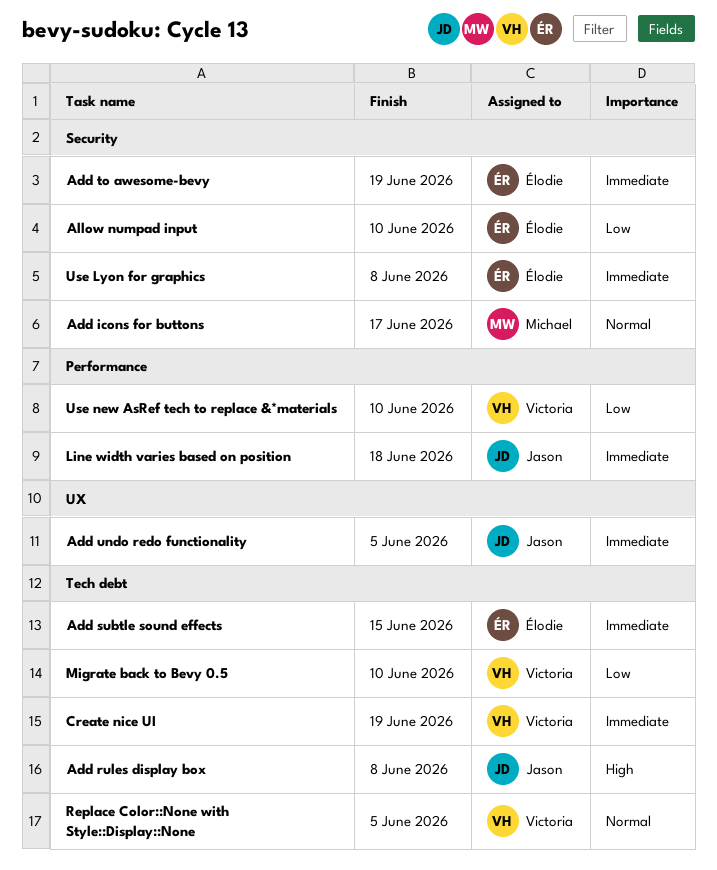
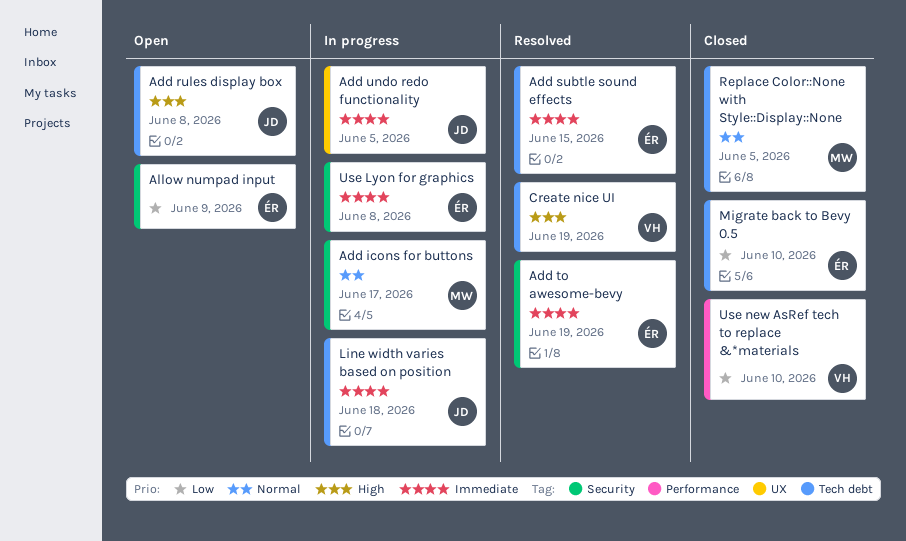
Allow numpad input, due: Jun 10 -> Jun 9
Create nice UI, priority: Immediate -> High
Line width varies based on position, label: Performance -> Tech debt
Migrate back to Bevy 0.5, owner: Victoria -> Élodie
Replace Color::None with Style::Display::None, owner: Victoria -> Michael

